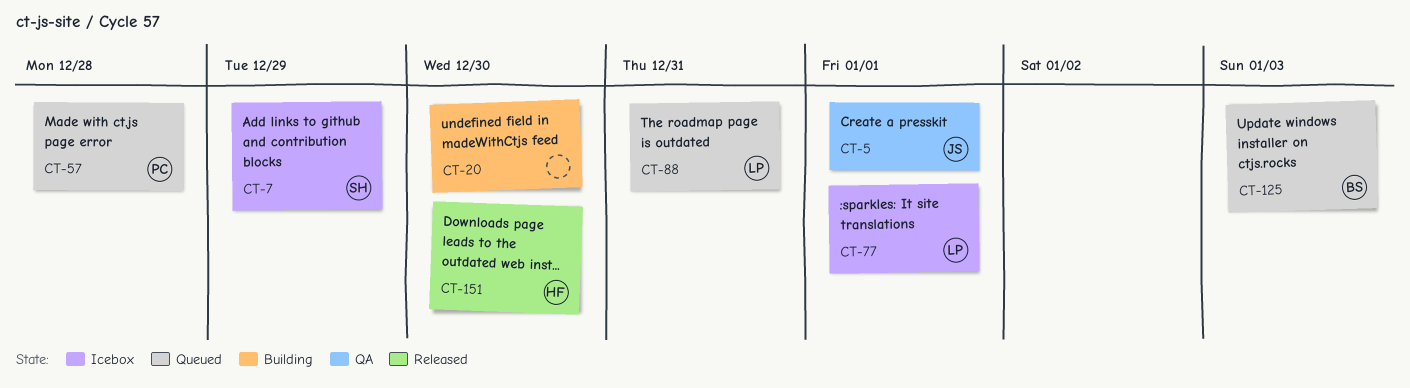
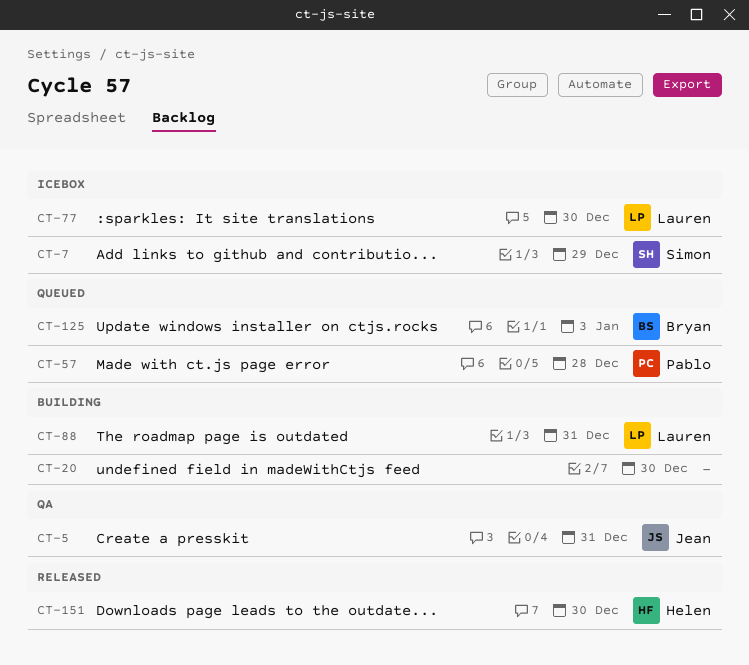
CT-5, due: Jan 1 -> Dec 31
CT-77, due: Jan 1 -> Dec 30
CT-88, status: Queued -> Building

